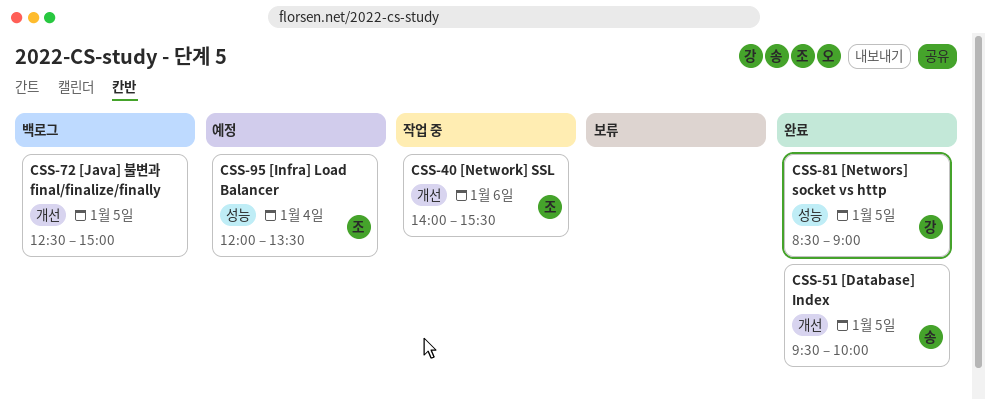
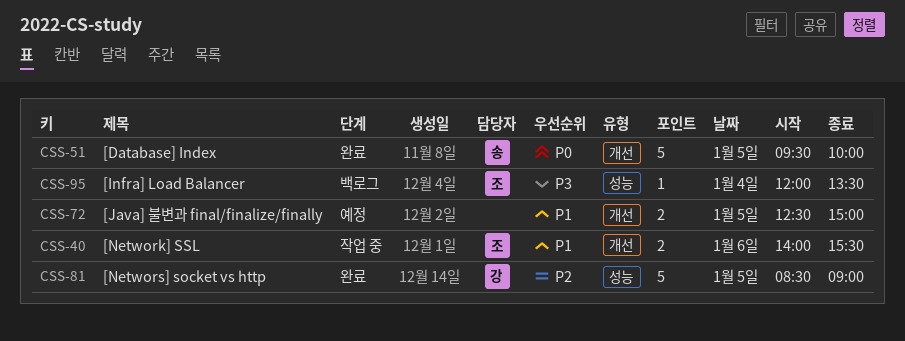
CSS-72, status: 백로그 -> 예정
CSS-95, status: 예정 -> 백로그

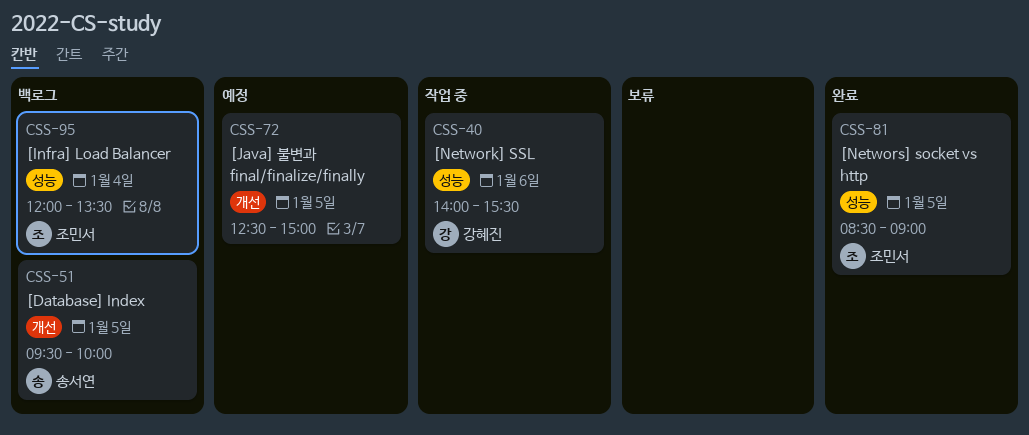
CSS-40, owner: 조민서 -> 강혜진
CSS-40, label: 개선 -> 성능
CSS-51, status: 완료 -> 백로그
CSS-81, owner: 강혜진 -> 조민서

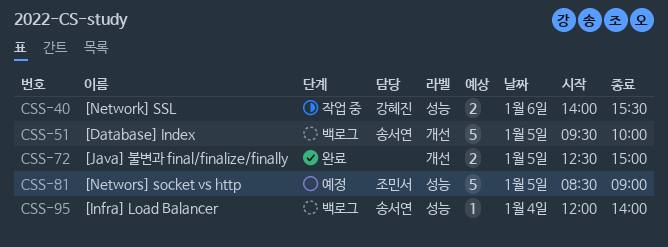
CSS-72, status: 예정 -> 완료
CSS-81, status: 완료 -> 예정
CSS-95, owner: 조민서 -> 송서연
CSS-95, ends: 13:30 -> 14:00

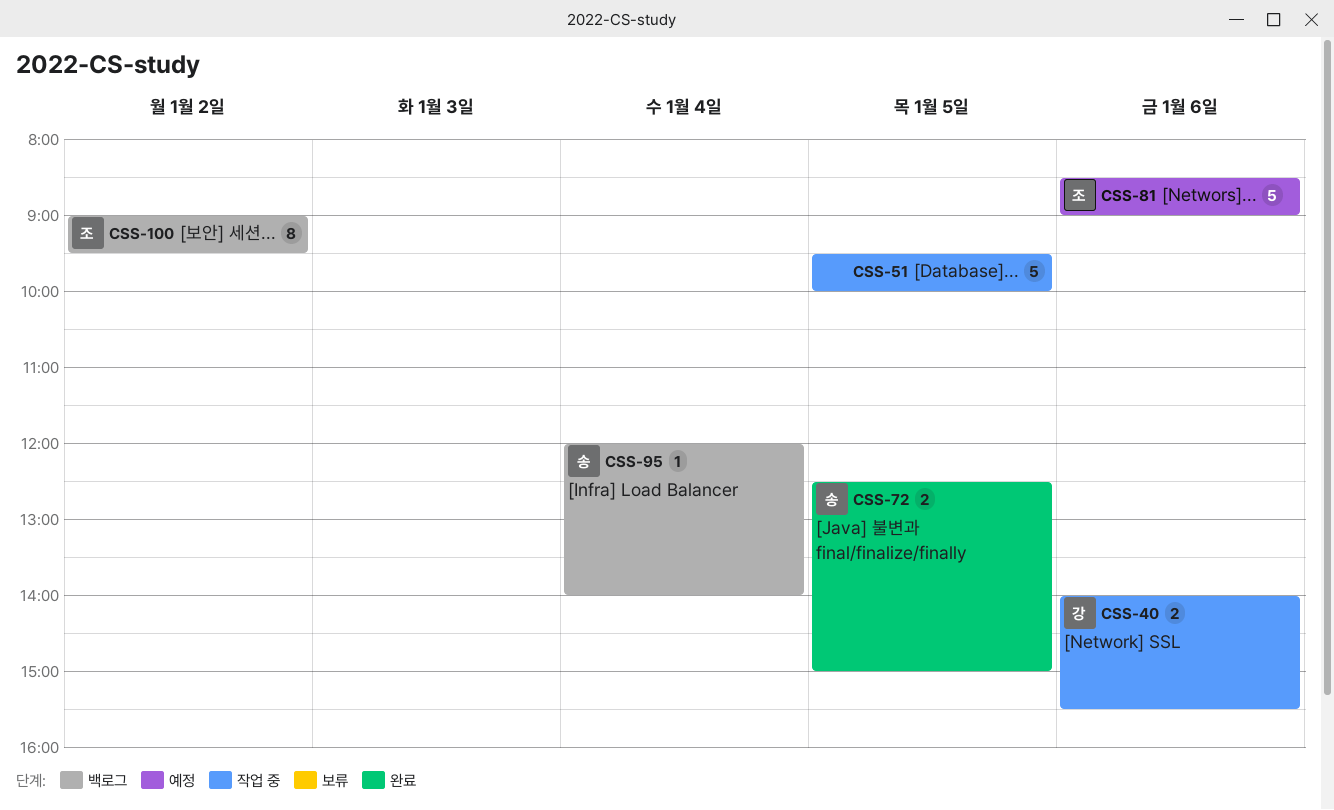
CSS-51, status: 백로그 -> 작업 중
CSS-51, owner: 송서연 -> none
CSS-72, owner: none -> 송서연
CSS-81, day: Jan 5 -> Jan 6
CSS-100: none -> present

